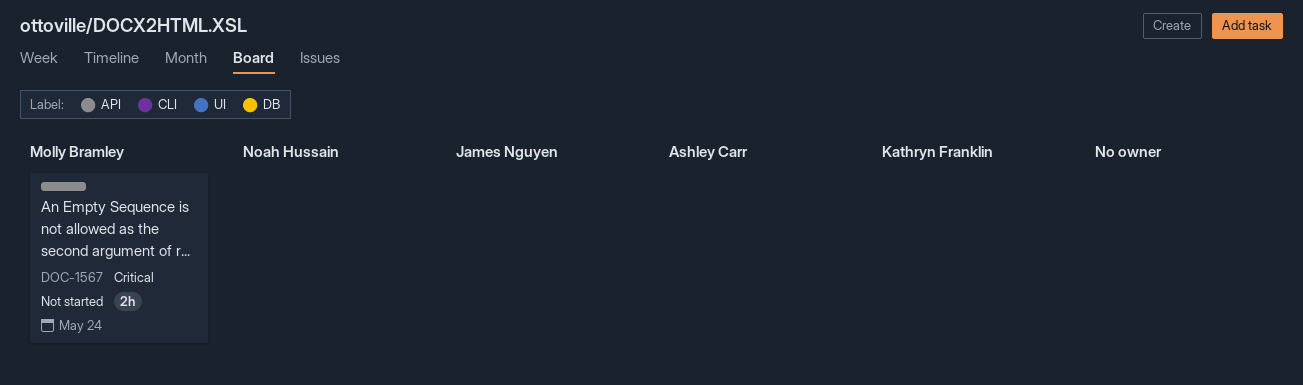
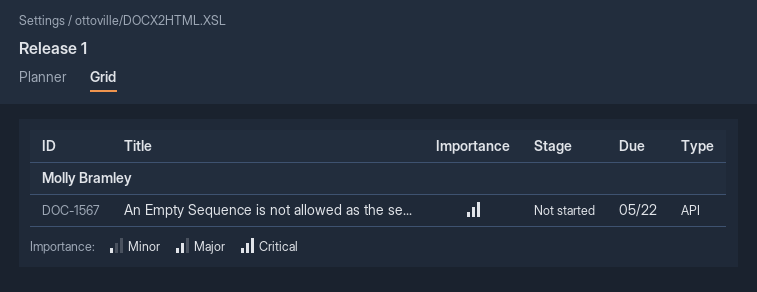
DOC-1567, due: May 24 -> May 22

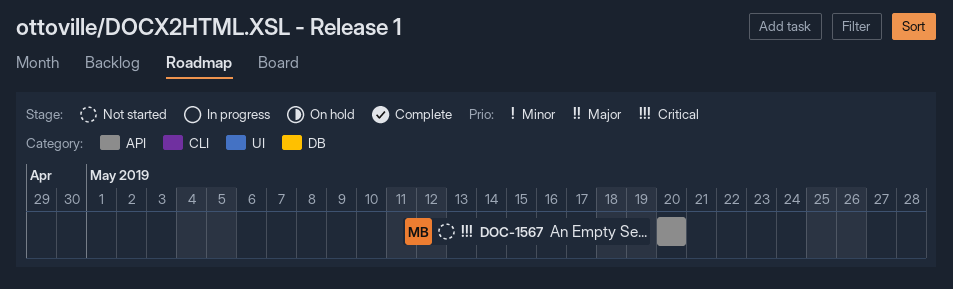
DOC-1567, due: May 22 -> May 20

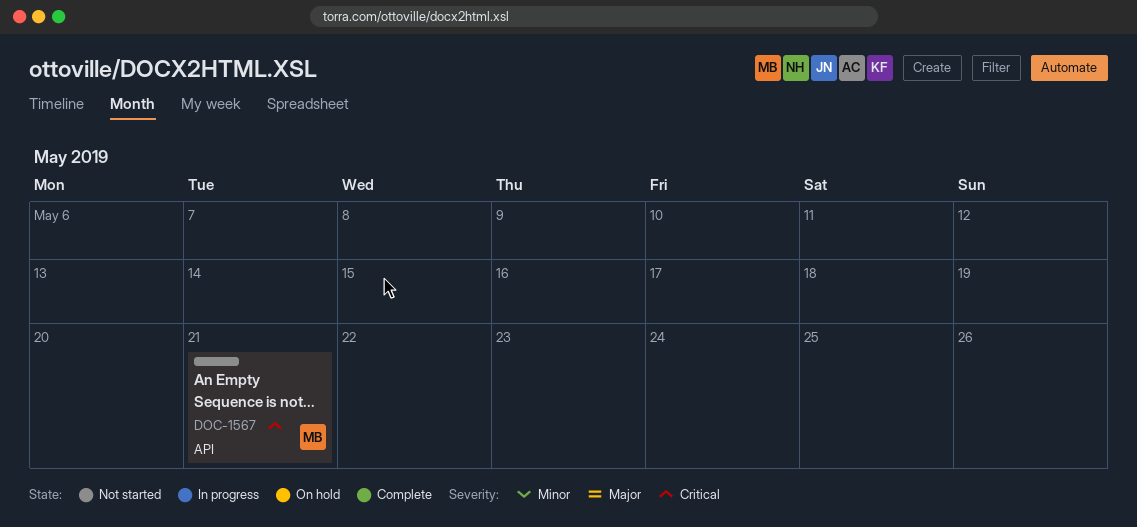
DOC-1567, due: May 20 -> May 21

